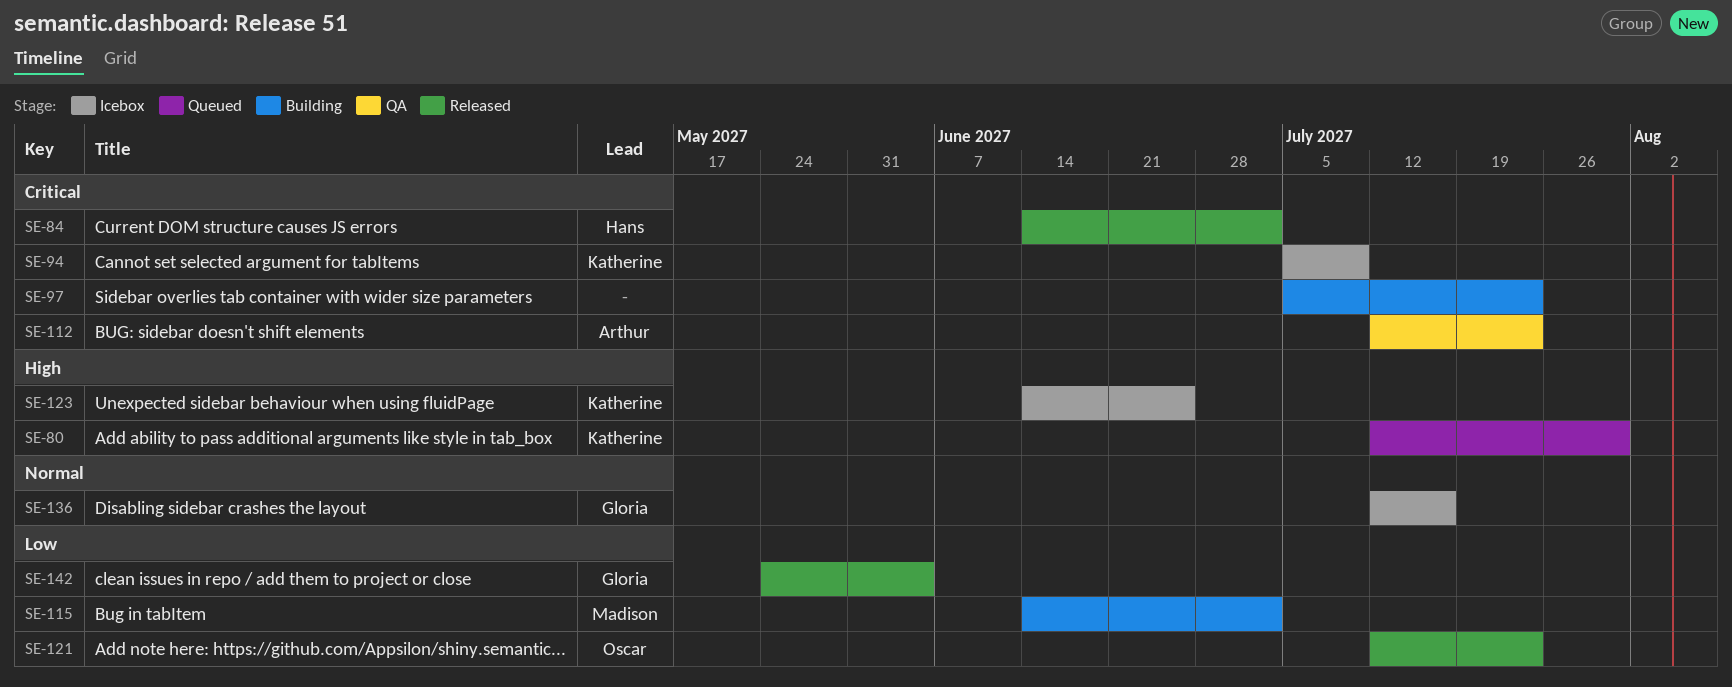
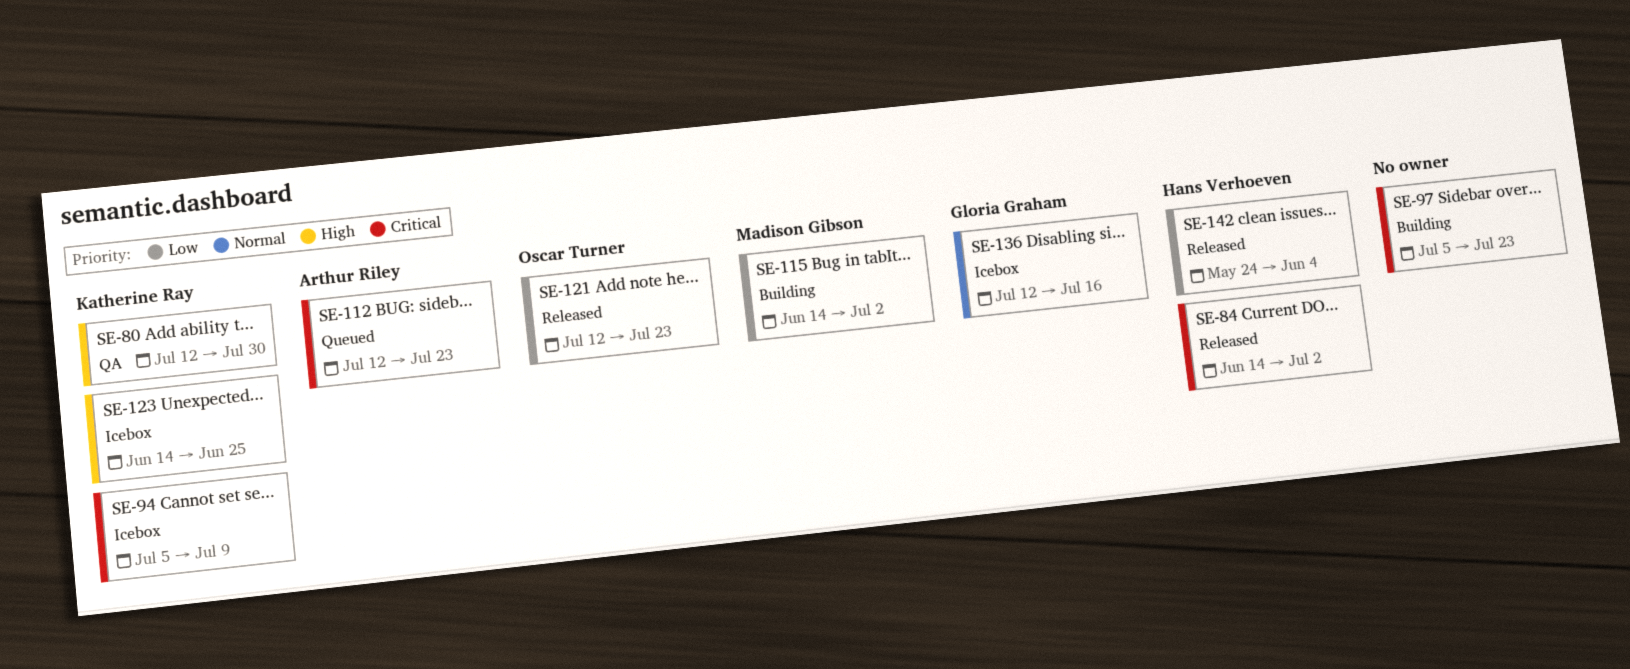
SE-80, status: Queued -> QA
SE-112, status: QA -> Queued
SE-142, owner: Gloria Graham -> Hans Verhoeven

